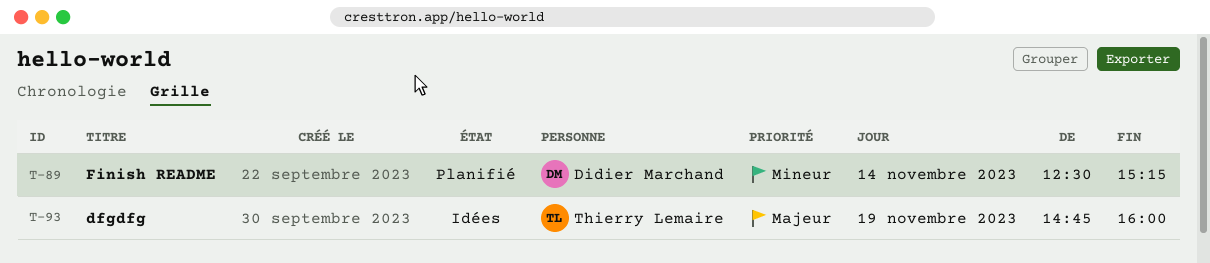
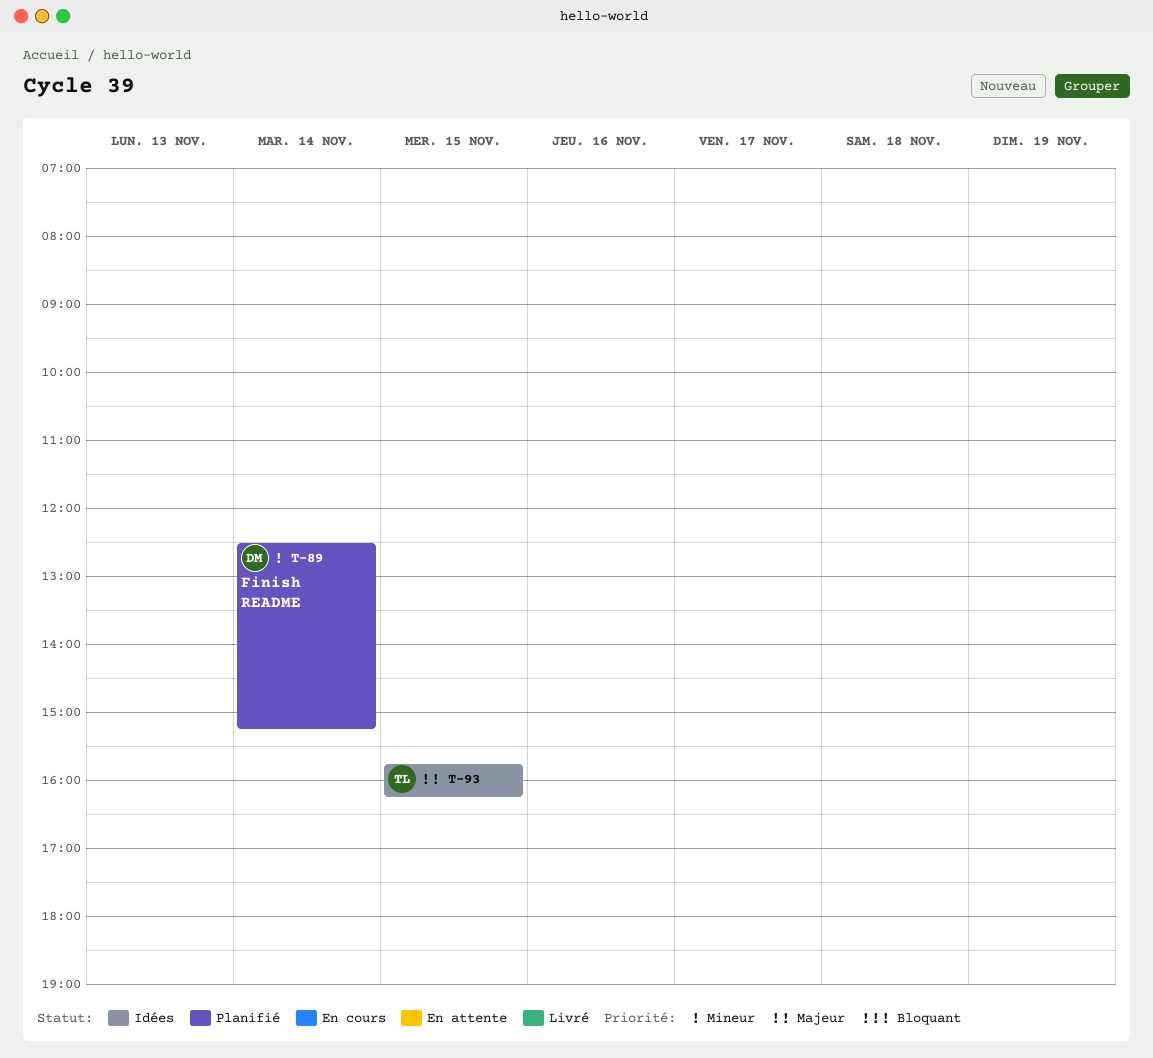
T-93, day: Nov 19 -> Nov 15
T-93, begins: 14:45 -> 15:45
T-93, ends: 16:00 -> 16:15

